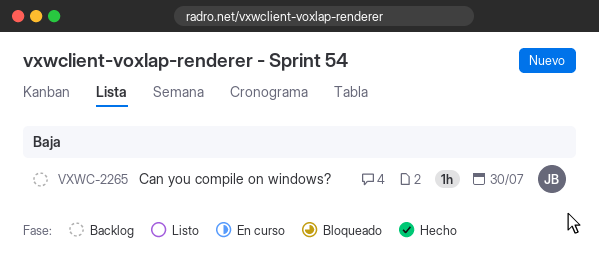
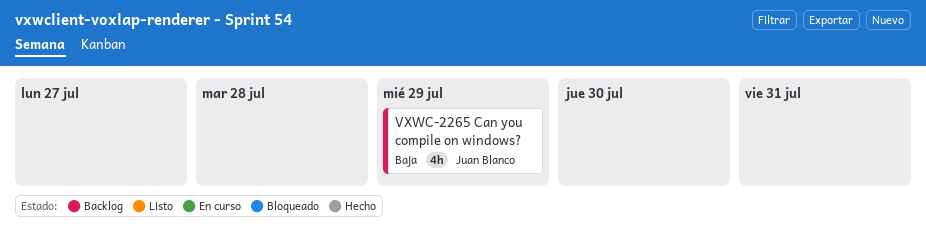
VXWC-2265, estimate: 1h -> 4h
VXWC-2265, due: Jul 30 -> Jul 29

